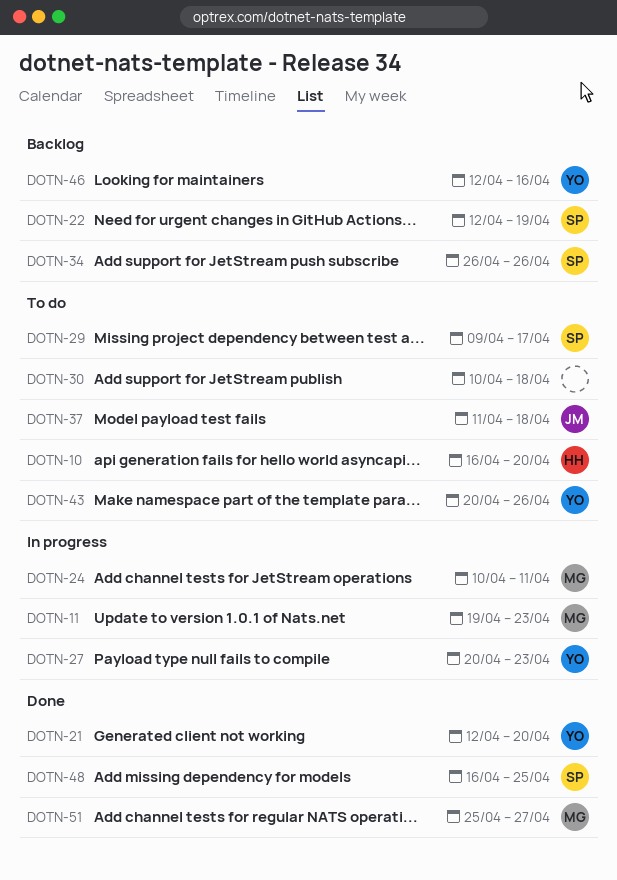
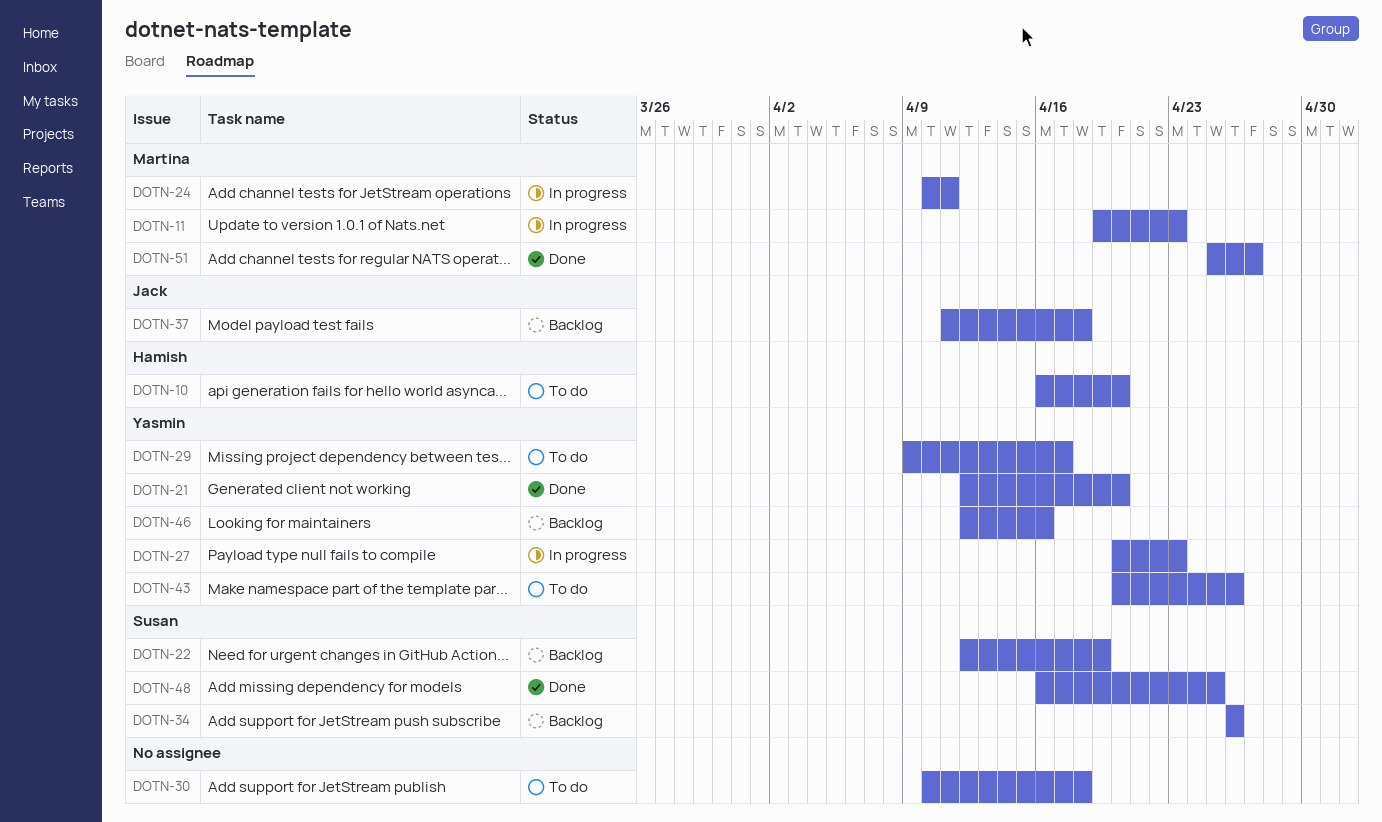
DOTN-29, owner: Susan -> Yasmin
DOTN-37, status: To do -> Backlog

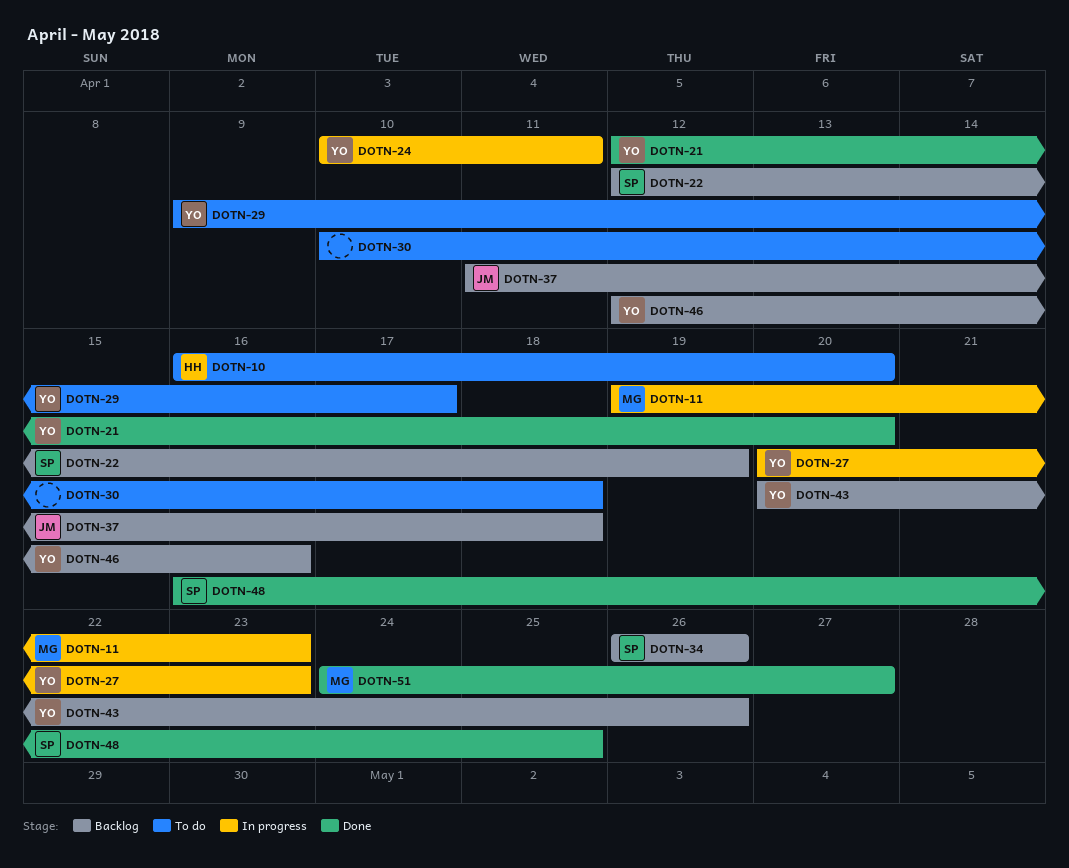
DOTN-24, owner: Martina -> Yasmin
DOTN-43, status: To do -> Backlog
DOTN-51, start: Apr 25 -> Apr 24

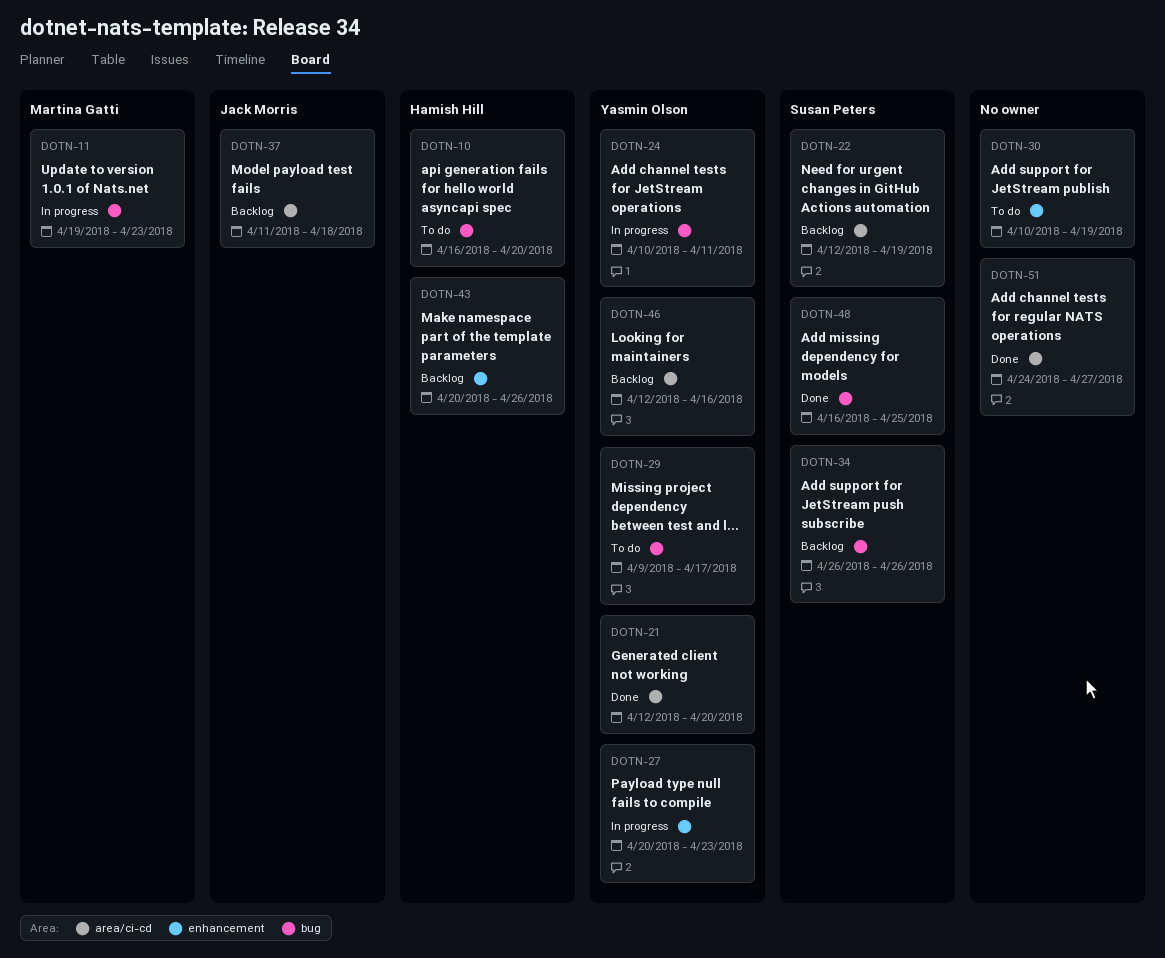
DOTN-30, due: Apr 18 -> Apr 19
DOTN-43, owner: Yasmin Olson -> Hamish Hill
DOTN-51, owner: Martina Gatti -> none

